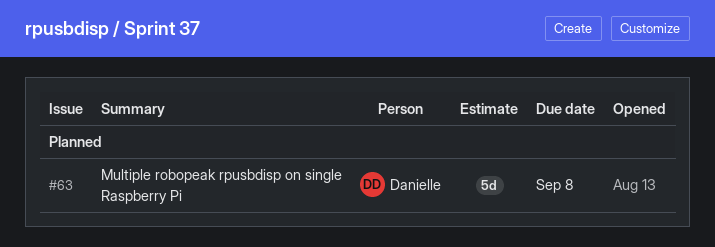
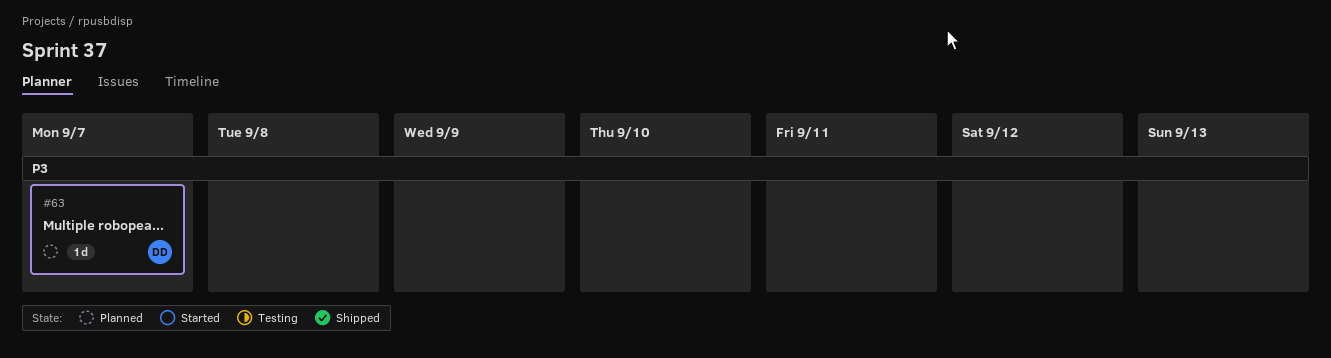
#63, estimate: 5d -> 1d
#63, due: Sep 8 -> Sep 7

